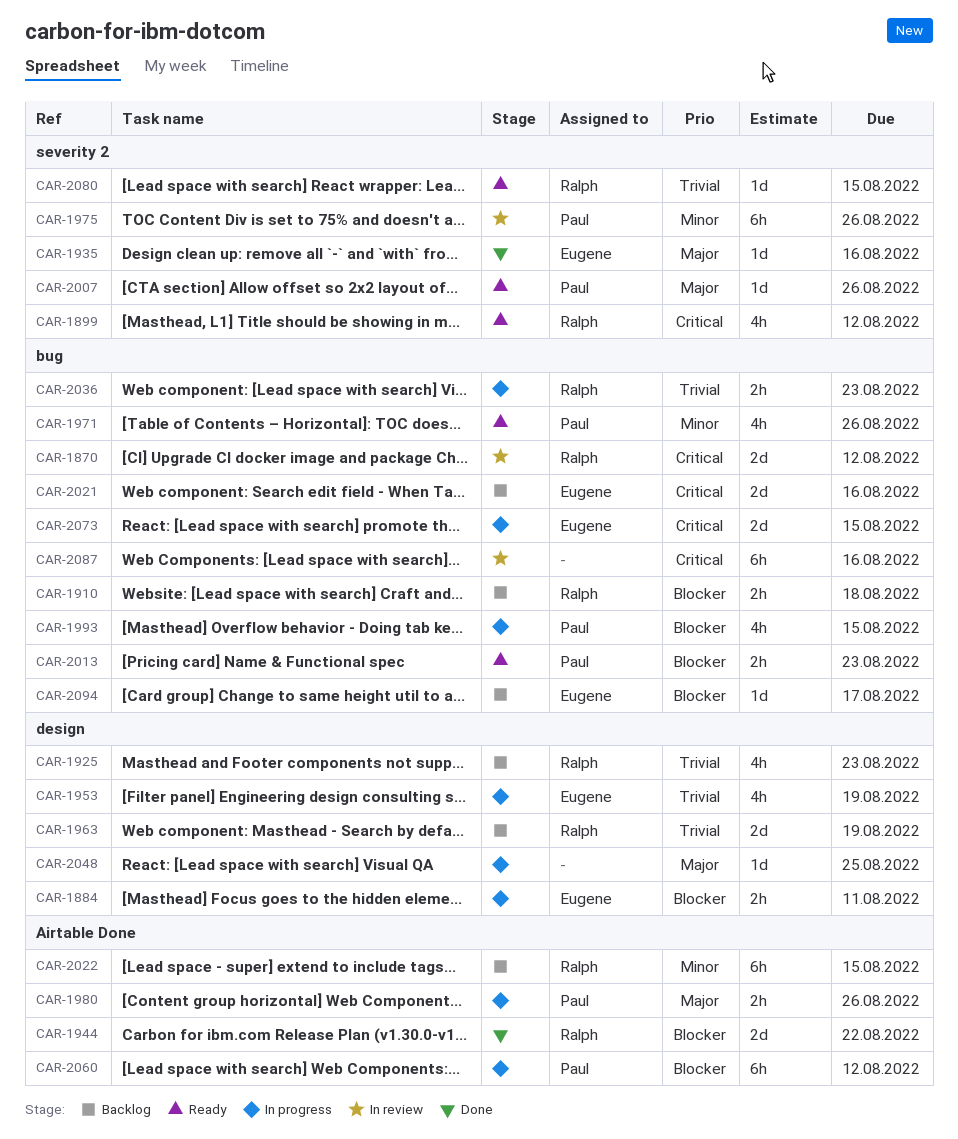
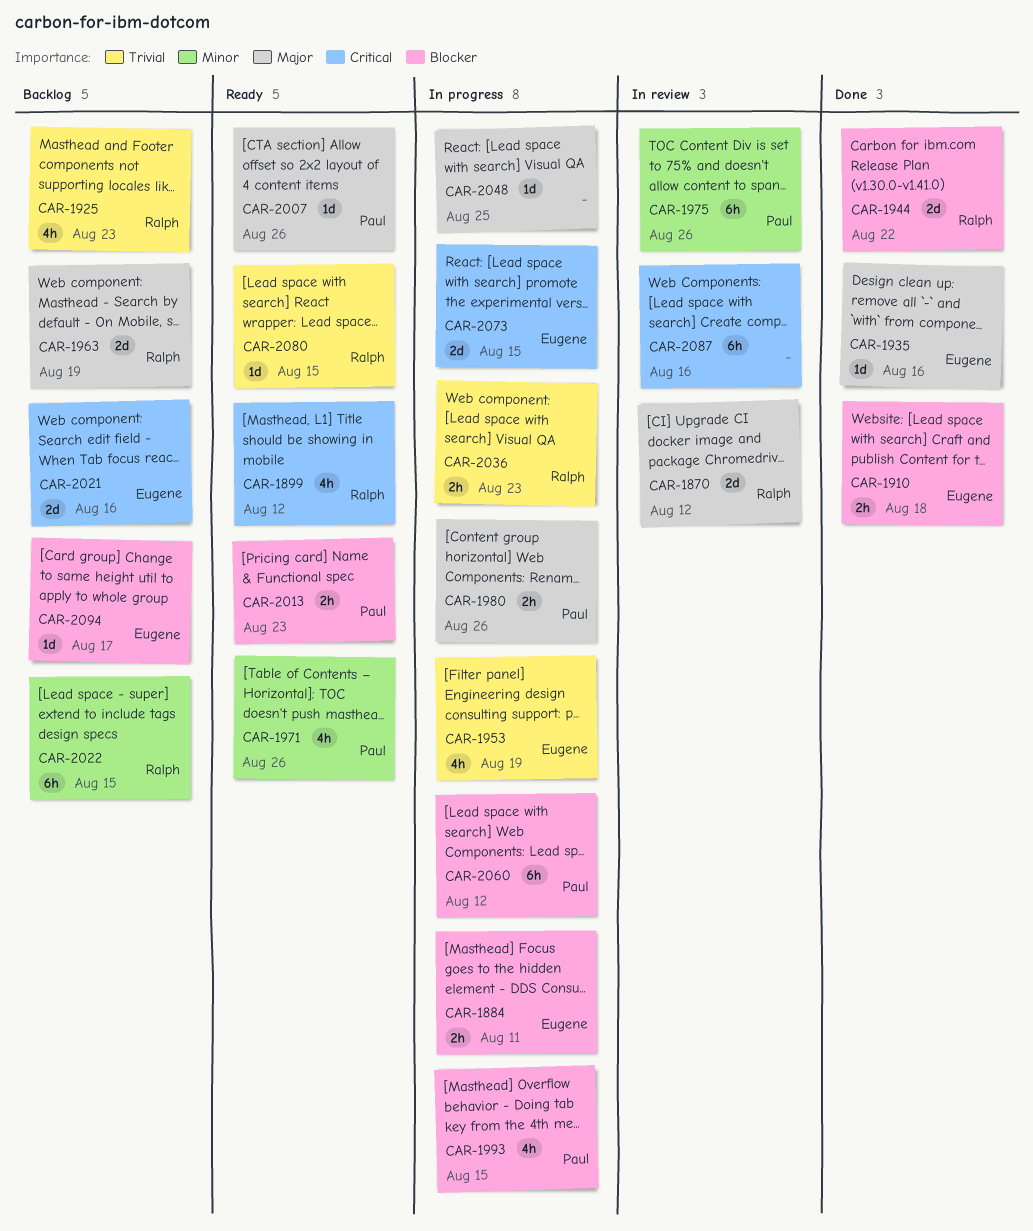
CAR-1870, priority: Critical -> Major
CAR-1910, status: Backlog -> Done
CAR-1910, owner: Ralph -> Eugene
CAR-1963, priority: Trivial -> Major

